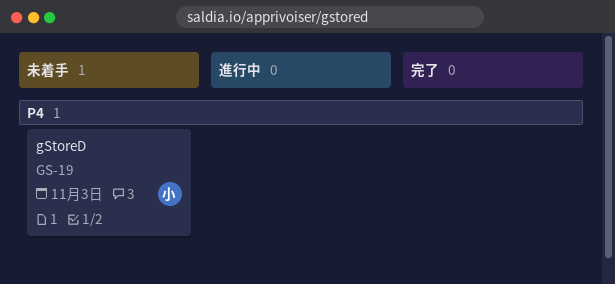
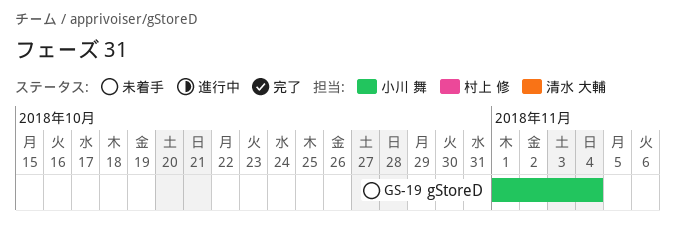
GS-19, due: Nov 3 -> Nov 4

